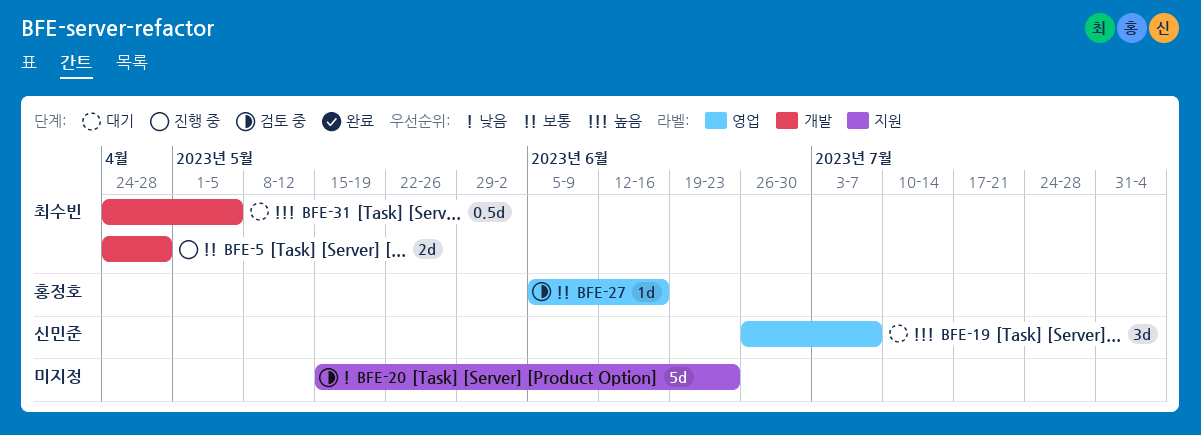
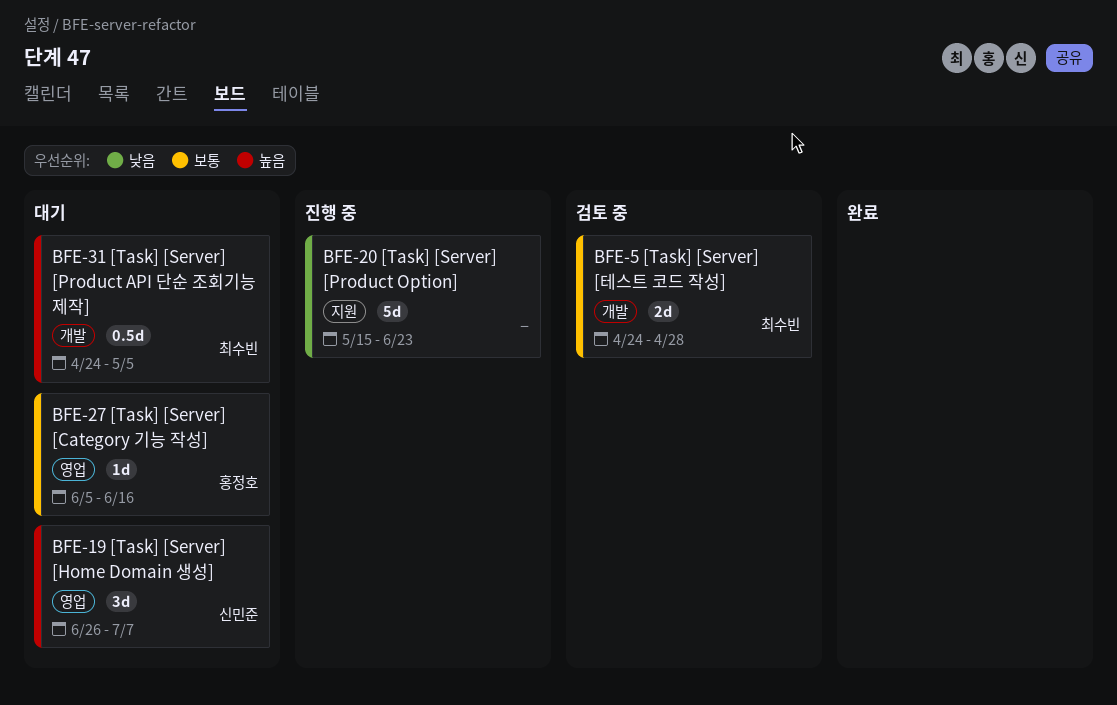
BFE-5, status: 진행 중 -> 검토 중
BFE-20, status: 검토 중 -> 진행 중
BFE-27, status: 검토 중 -> 대기

